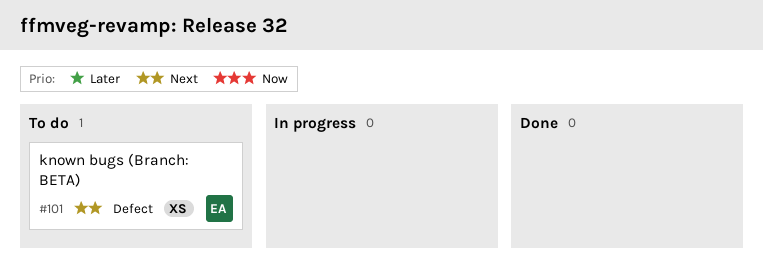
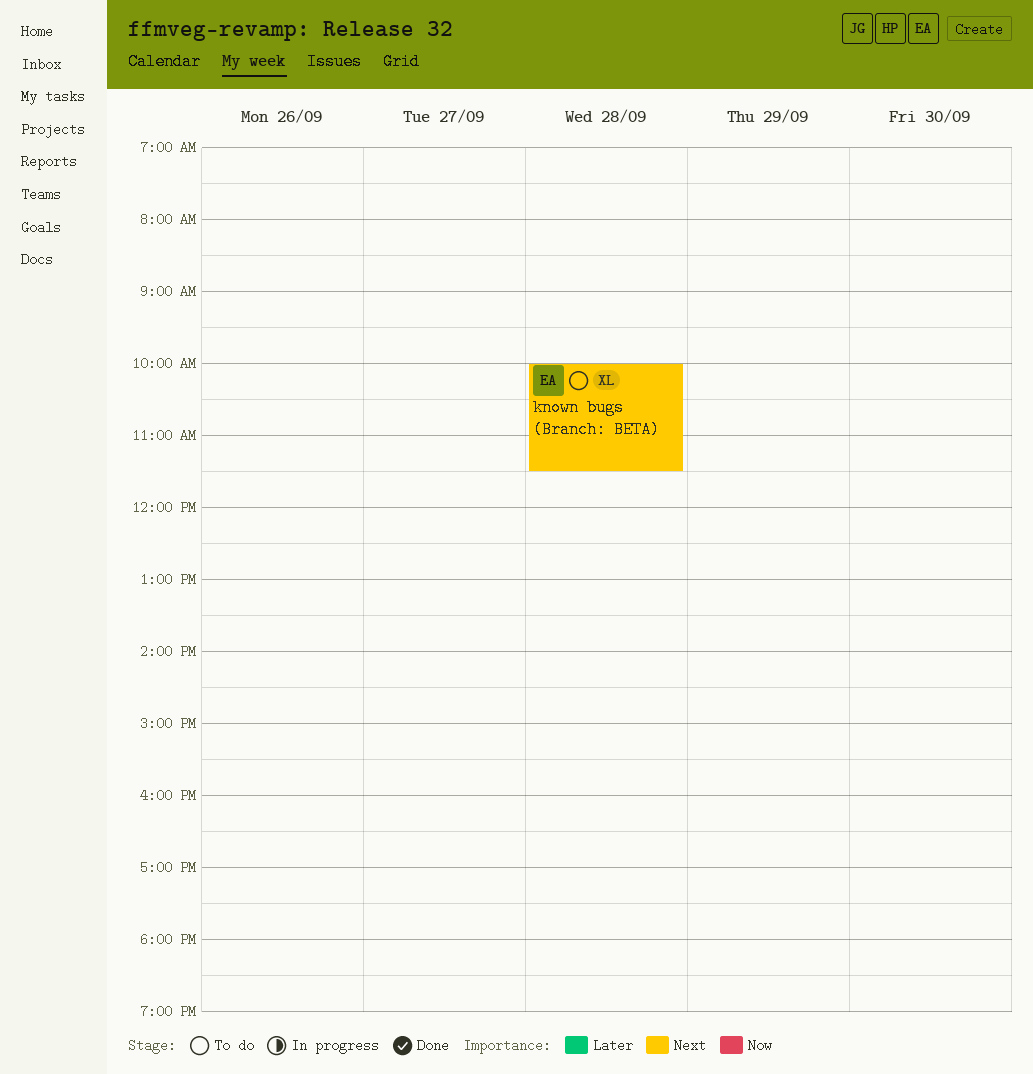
known bugs (Branch: BETA), estimate: XS -> XL

